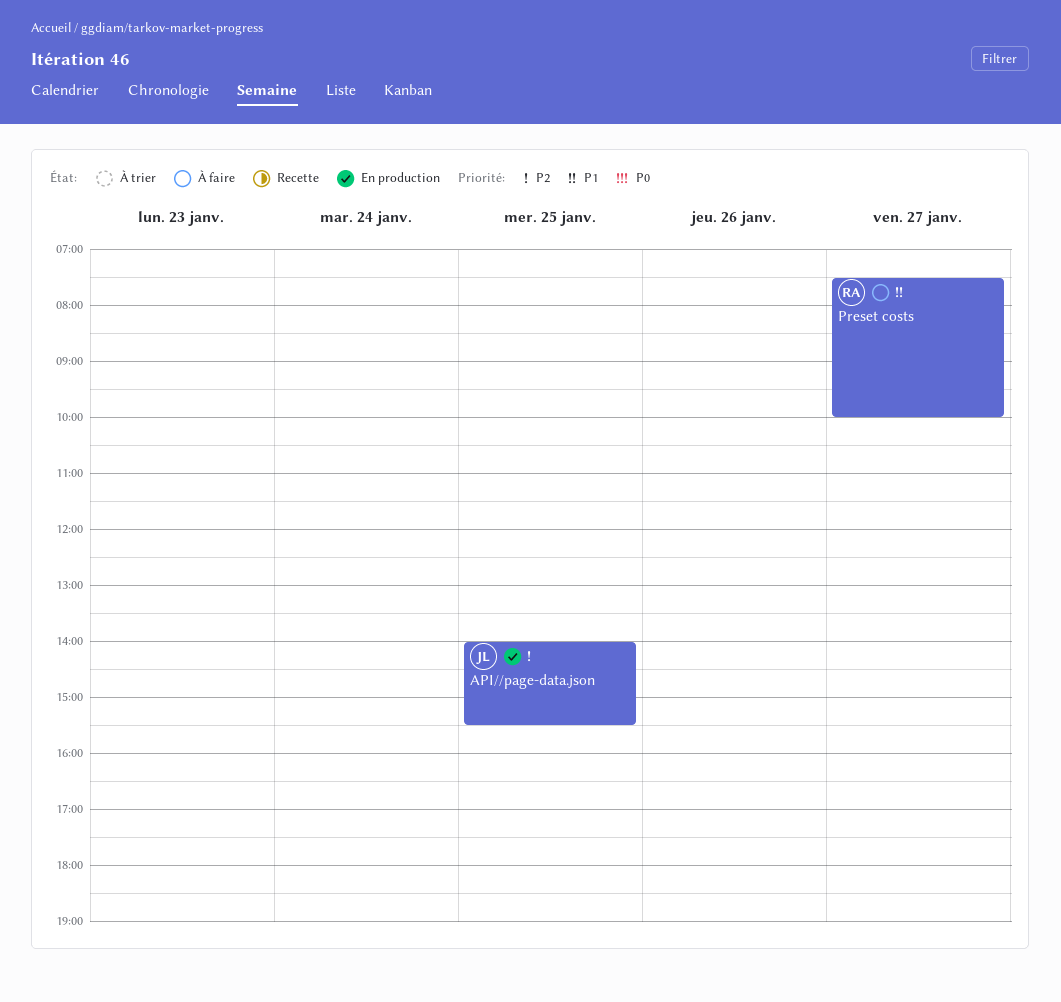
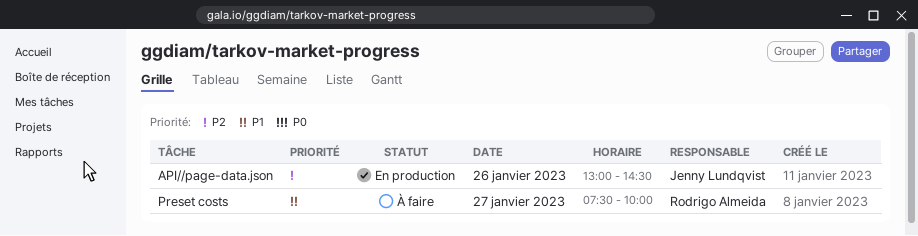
API//page-data.json, day: Jan 25 -> Jan 26
API//page-data.json, begins: 14:00 -> 13:00
API//page-data.json, ends: 15:30 -> 14:30

